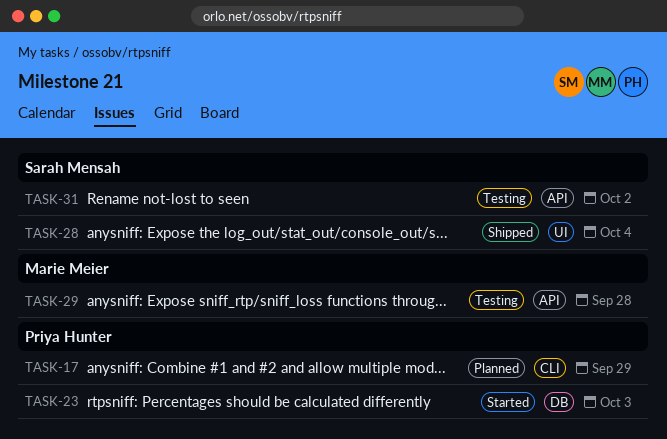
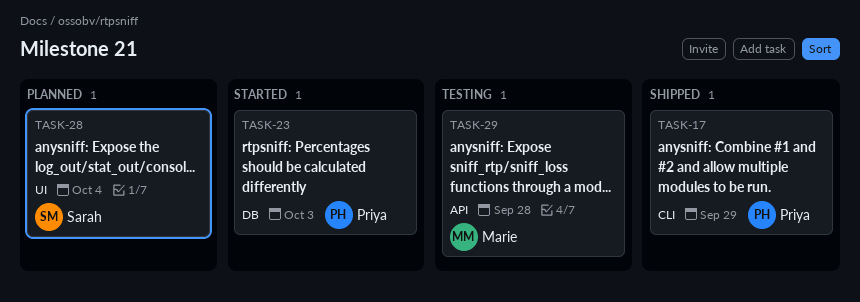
TASK-17, status: Planned -> Shipped
TASK-28, status: Shipped -> Planned
TASK-31: present -> none

